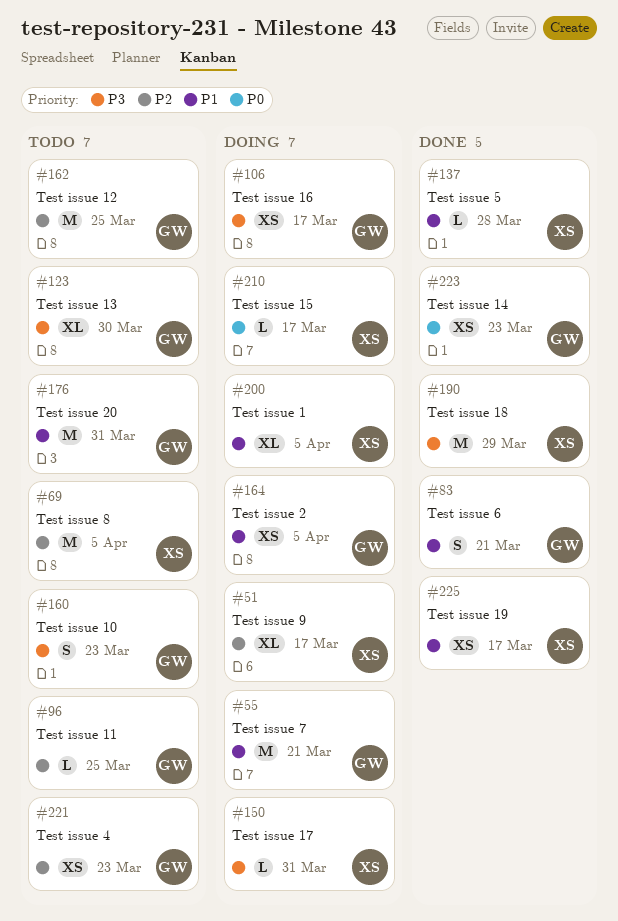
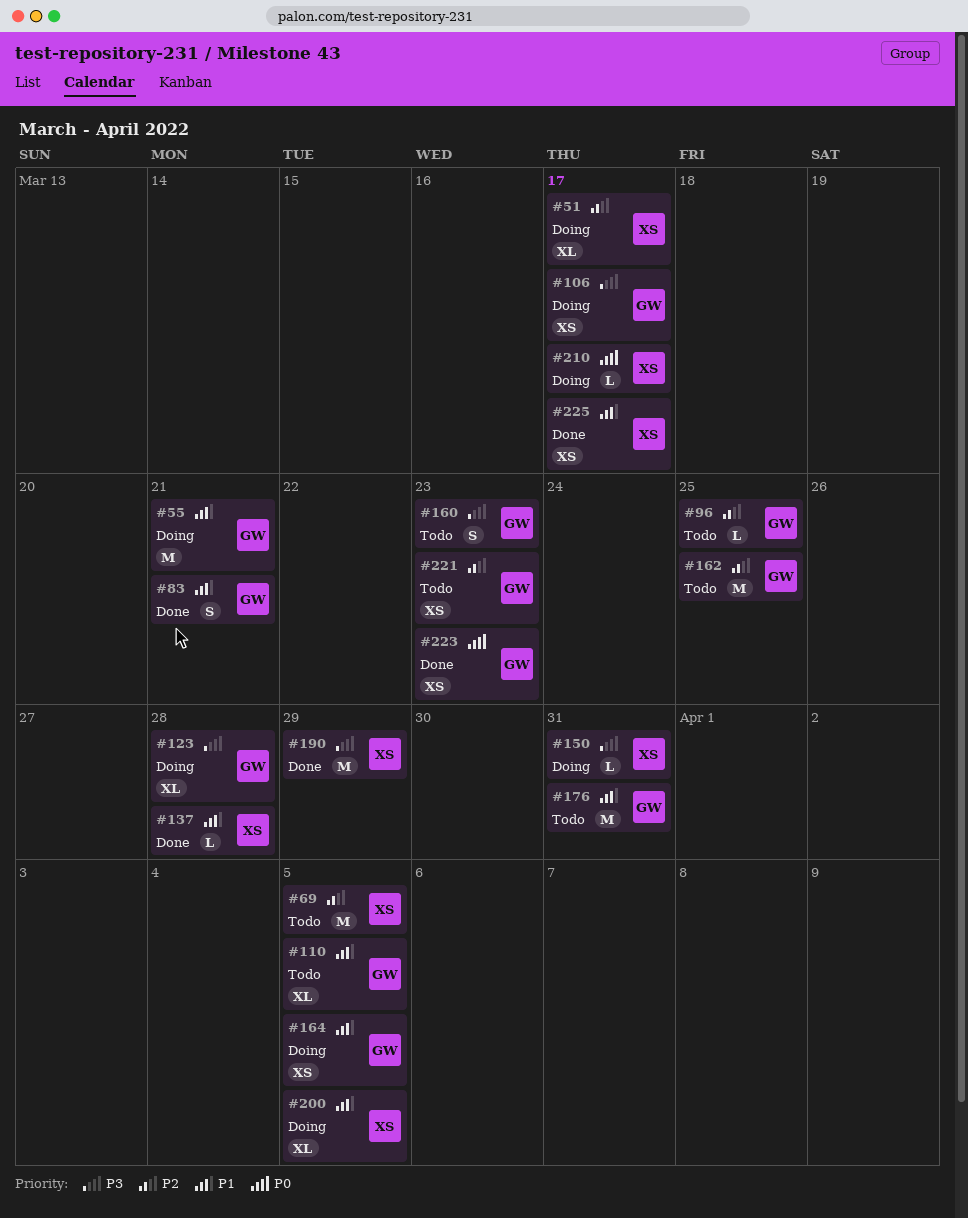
#110: none -> present
#123, status: Todo -> Doing
#123, due: Mar 30 -> Mar 28

